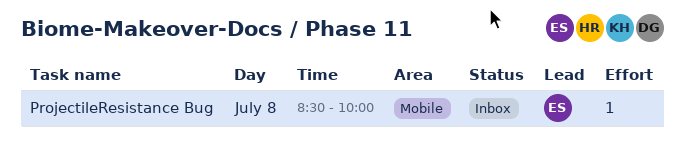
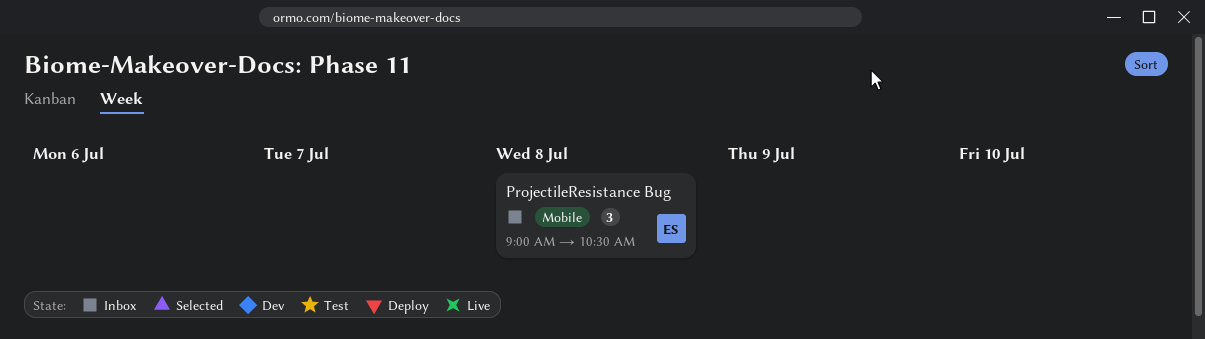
ProjectileResistance Bug, estimate: 1 -> 3
ProjectileResistance Bug, begins: 08:30 -> 09:00
ProjectileResistance Bug, ends: 10:00 -> 10:30

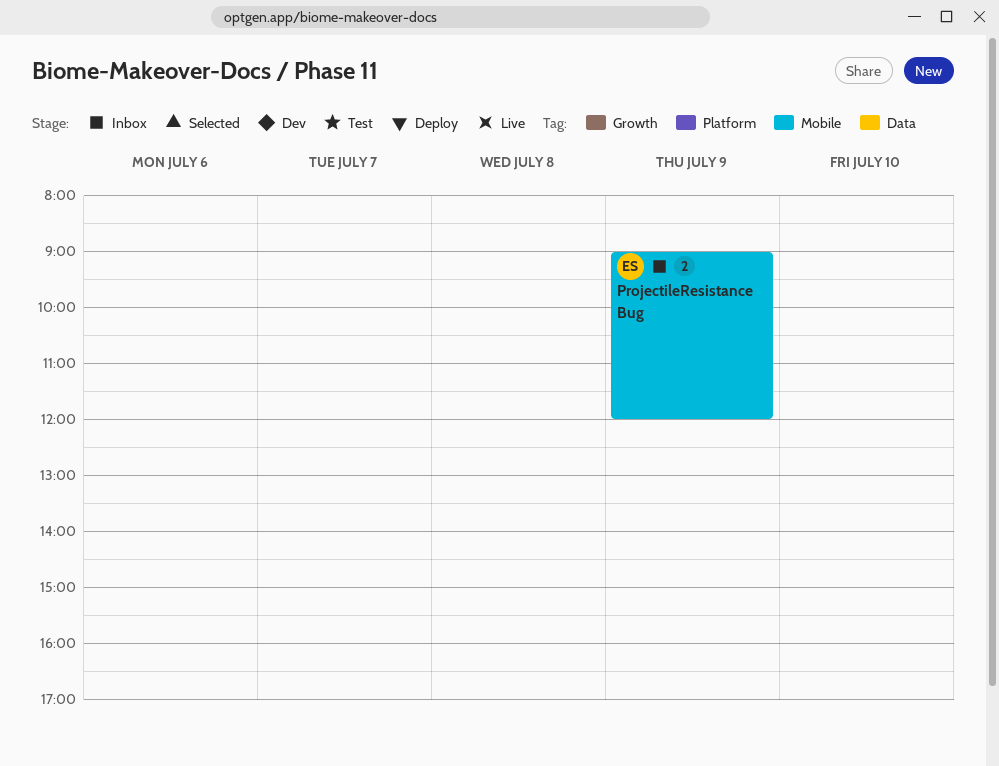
ProjectileResistance Bug, estimate: 3 -> 2
ProjectileResistance Bug, day: Jul 8 -> Jul 9
ProjectileResistance Bug, ends: 10:30 -> 12:00

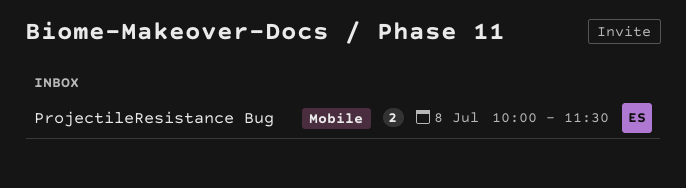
ProjectileResistance Bug, day: Jul 9 -> Jul 8
ProjectileResistance Bug, begins: 09:00 -> 10:00
ProjectileResistance Bug, ends: 12:00 -> 11:30

